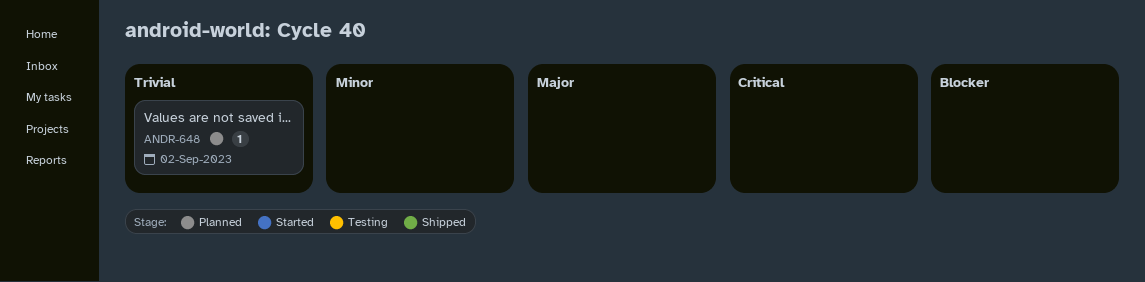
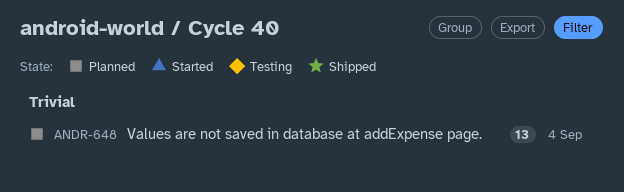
ANDR-648, estimate: 1 -> 13
ANDR-648, due: Sep 2 -> Sep 4

